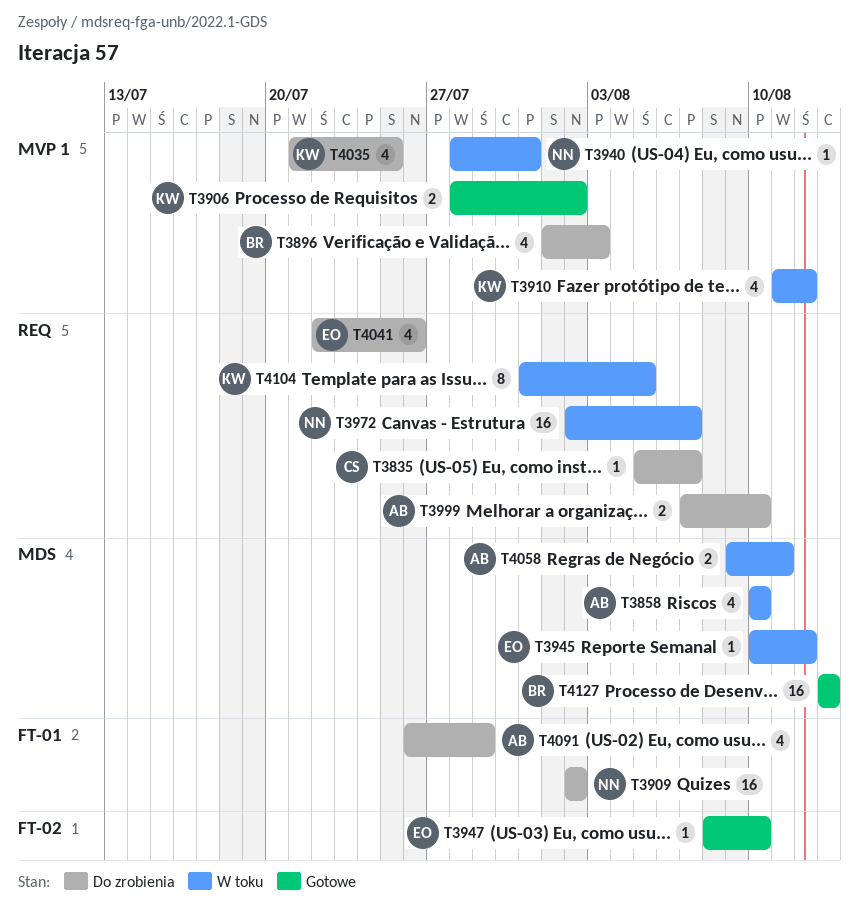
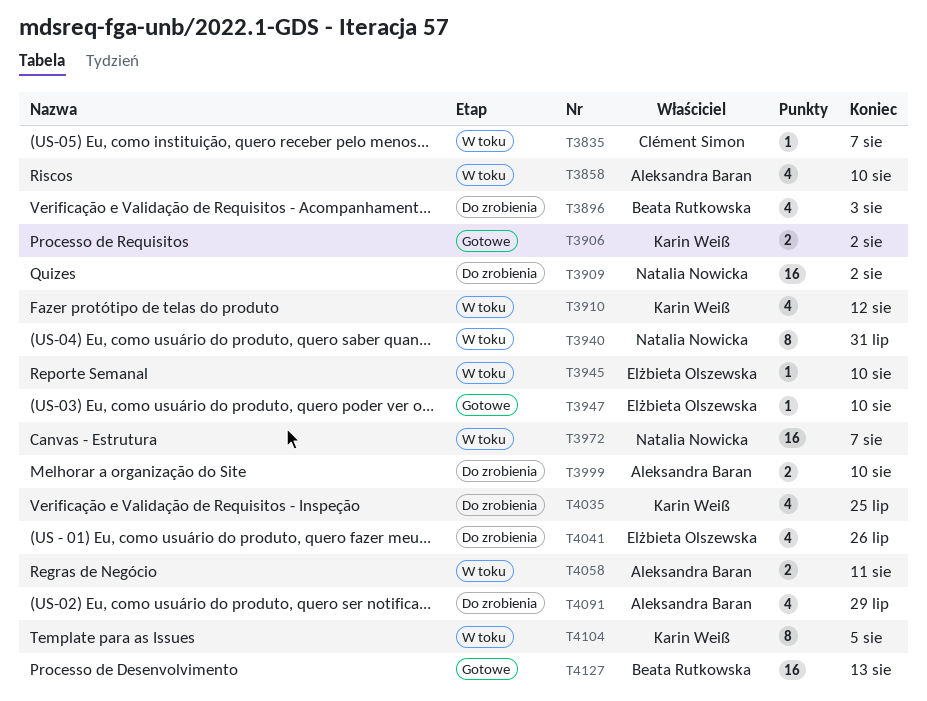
T3835, status: Do zrobienia -> W toku
T3940, estimate: 1 -> 8
T3945, due: Aug 12 -> Aug 10

